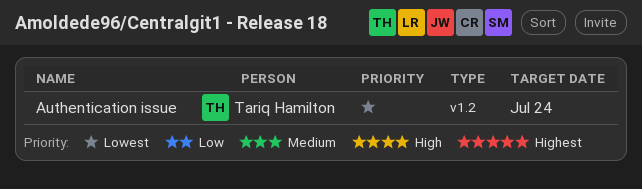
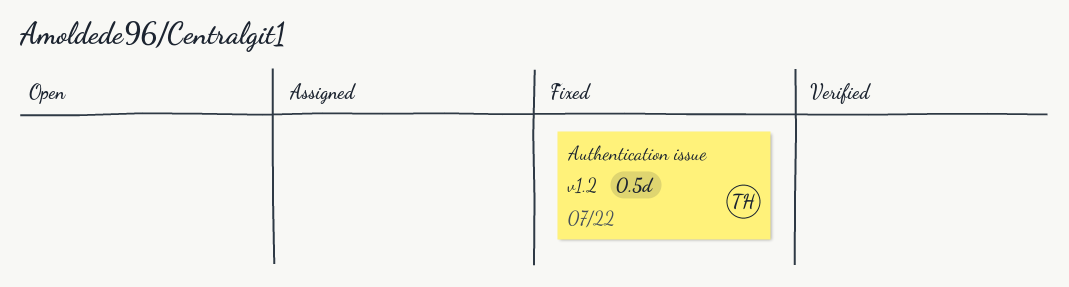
Authentication issue, due: Jul 24 -> Jul 22

